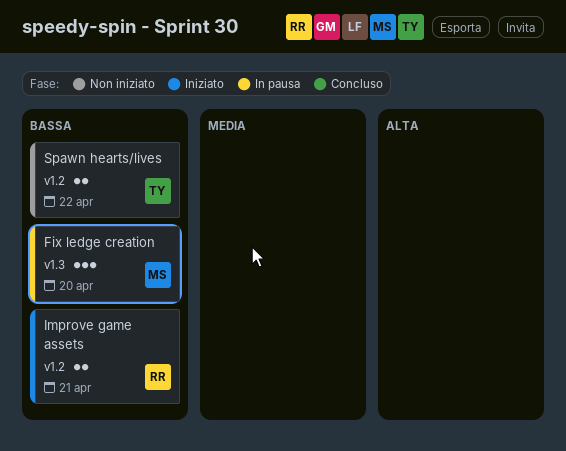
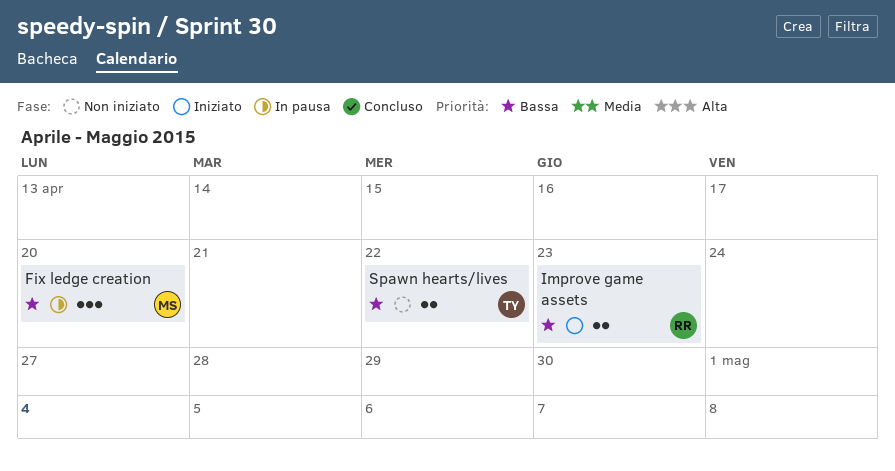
Improve game assets, due: Apr 21 -> Apr 23

